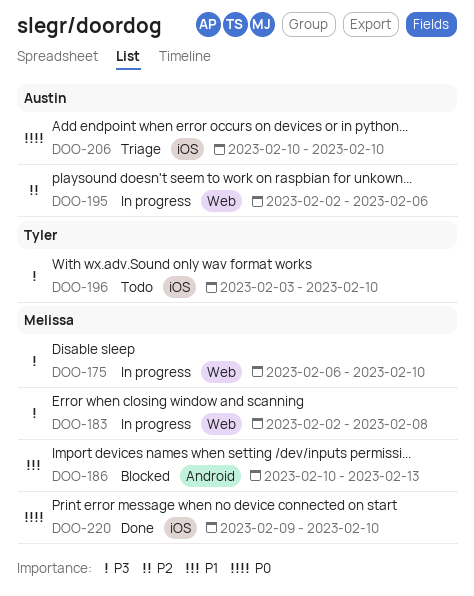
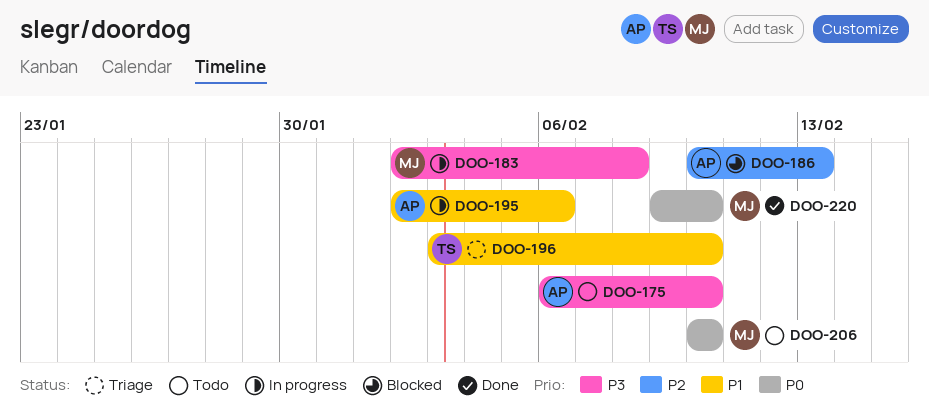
DOO-175, status: In progress -> Todo
DOO-175, owner: Melissa -> Austin
DOO-186, owner: Melissa -> Austin
DOO-186, priority: P1 -> P2
DOO-195, priority: P2 -> P1
DOO-196, status: Todo -> Triage
DOO-196, priority: P3 -> P1
DOO-206, status: Triage -> Todo
DOO-206, owner: Austin -> Melissa

